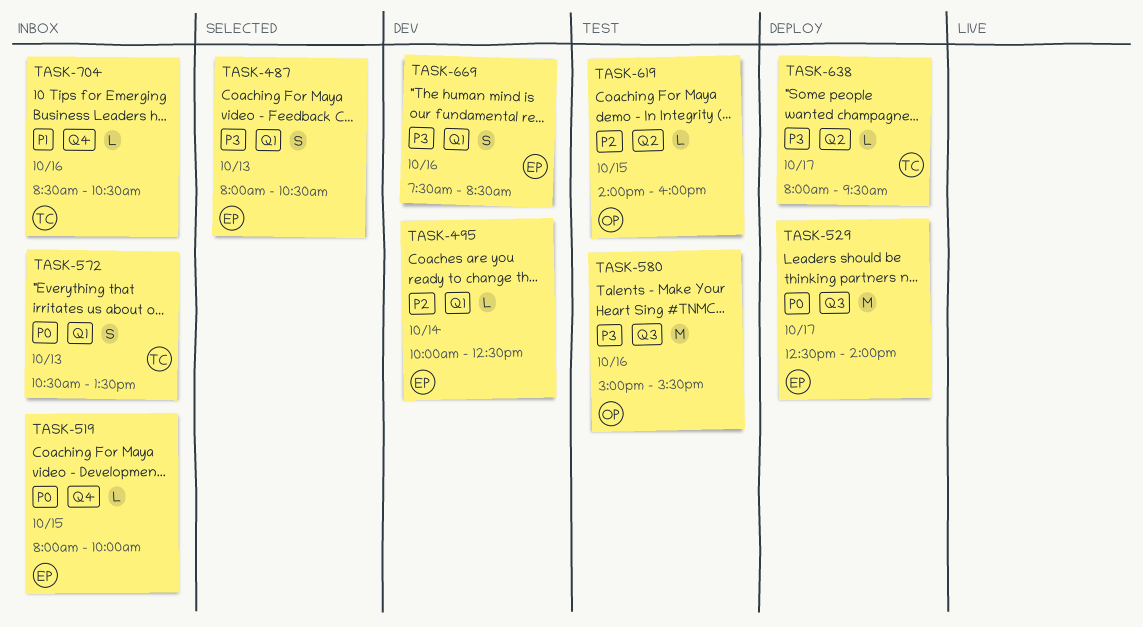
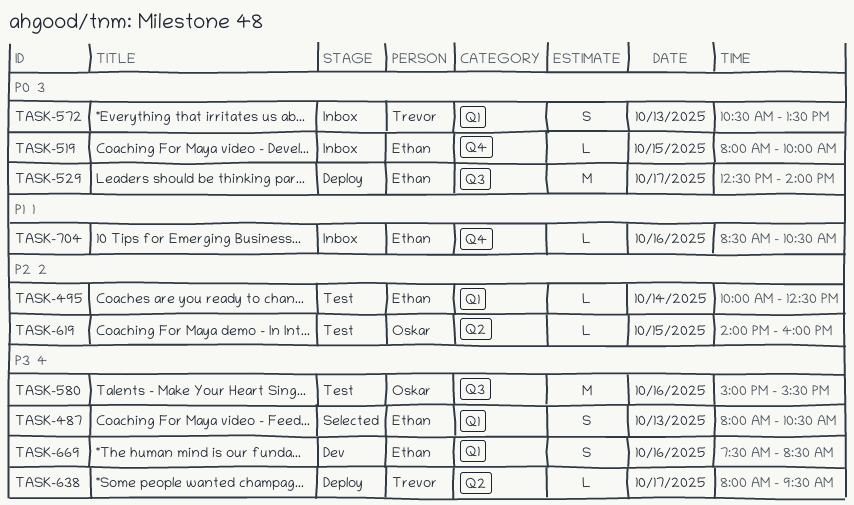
TASK-495, status: Dev -> Test
TASK-704, owner: Trevor -> Ethan

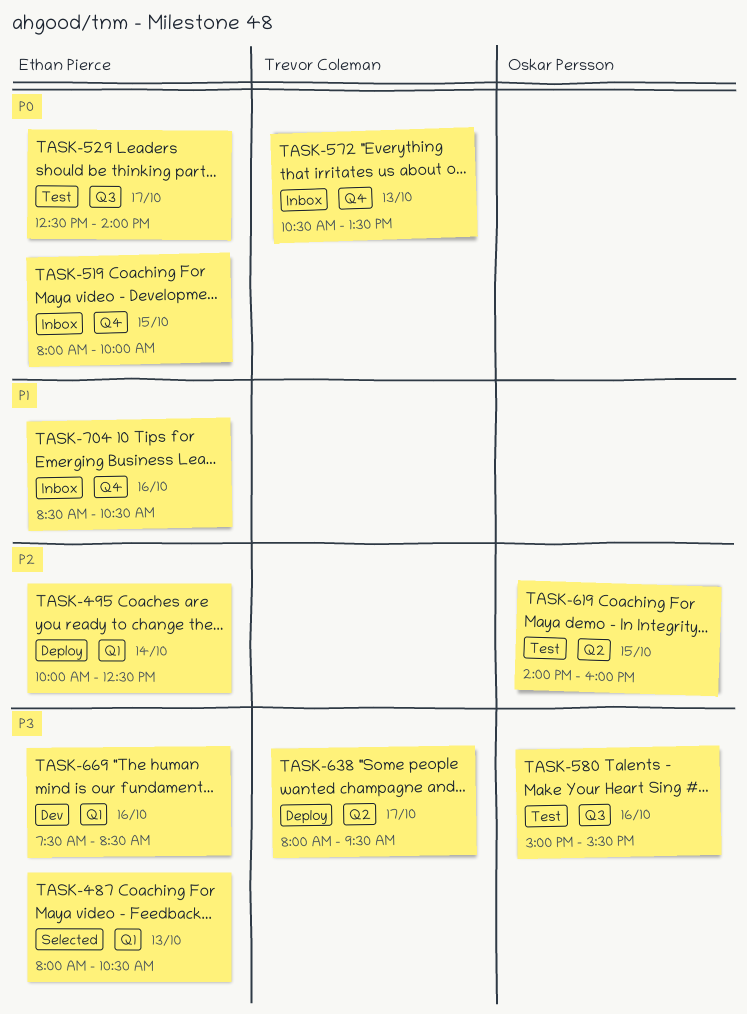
TASK-495, status: Test -> Deploy
TASK-529, status: Deploy -> Test
TASK-572, label: Q1 -> Q4

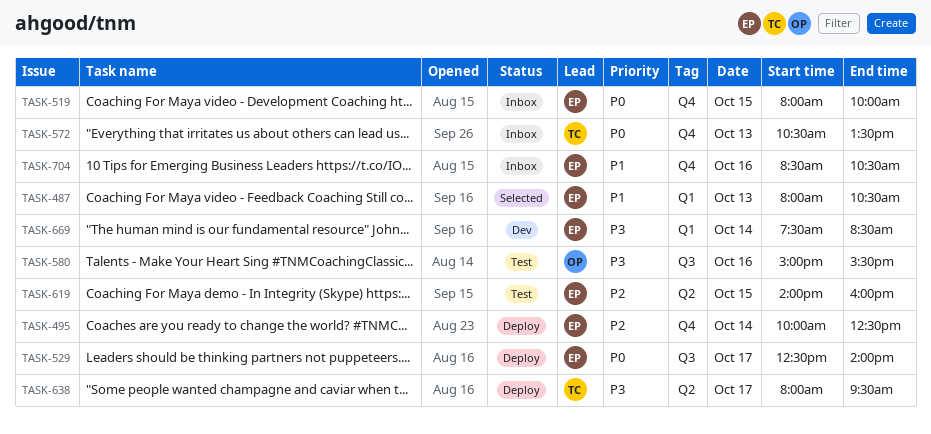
TASK-487, priority: P3 -> P1
TASK-495, label: Q1 -> Q4
TASK-529, status: Test -> Deploy
TASK-619, owner: Oskar Persson -> Ethan Pierce
TASK-669, day: Oct 16 -> Oct 14

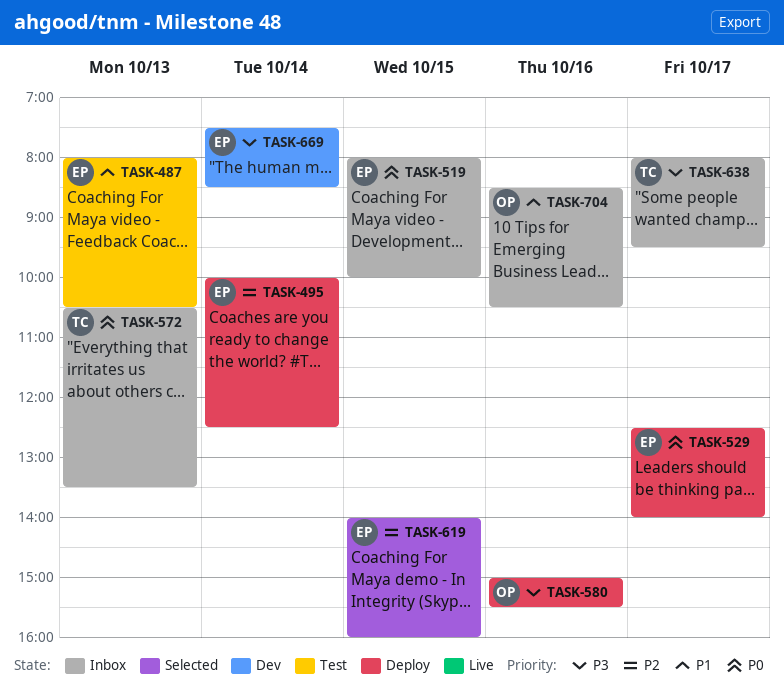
TASK-487, status: Selected -> Test
TASK-580, status: Test -> Deploy
TASK-619, status: Test -> Selected
TASK-638, status: Deploy -> Inbox
TASK-704, owner: EP -> OP

